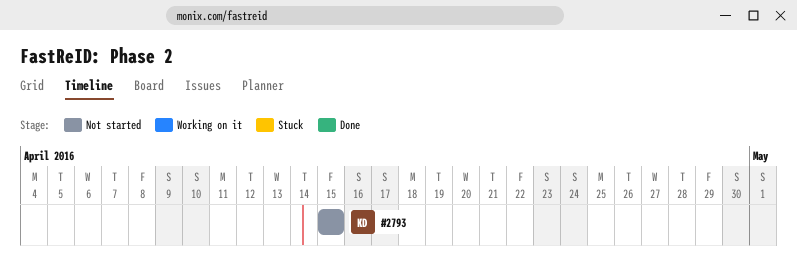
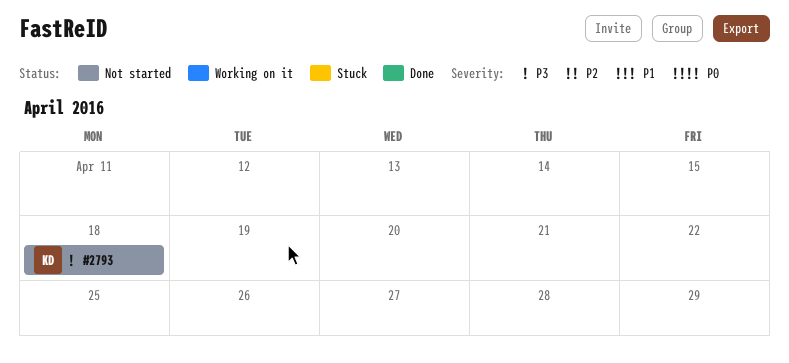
#2793, start: Apr 15 -> Apr 18
#2793, due: Apr 15 -> Apr 18

